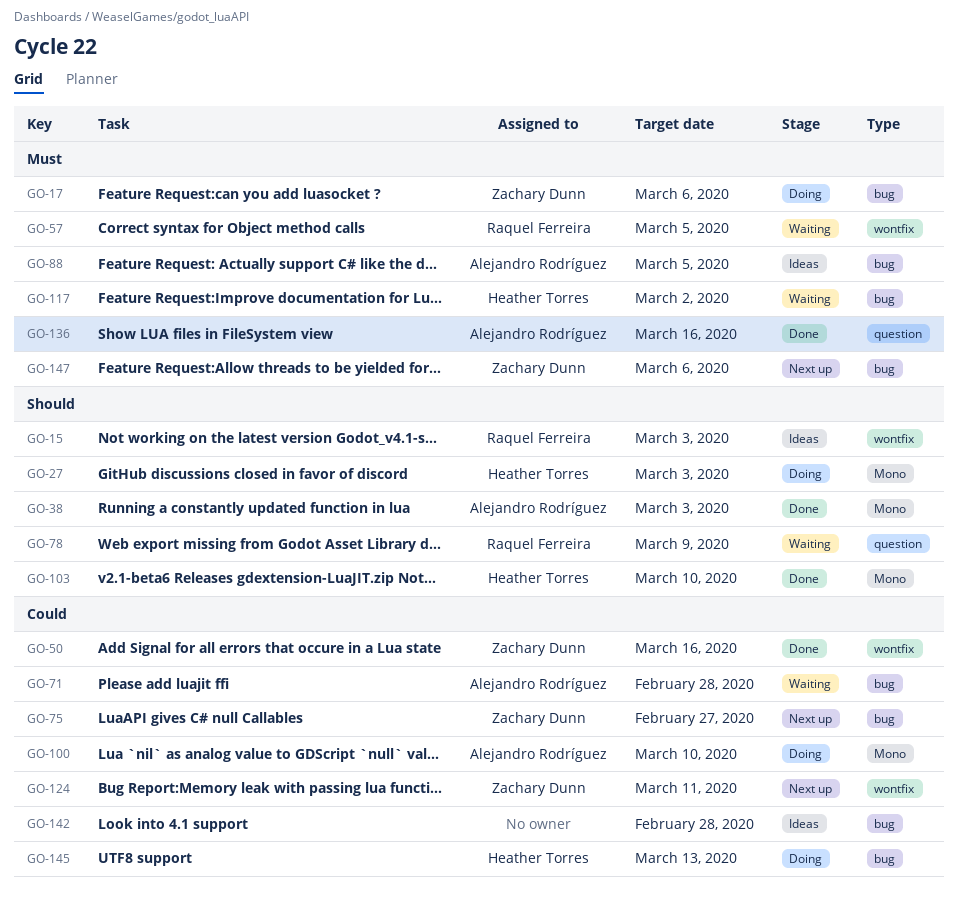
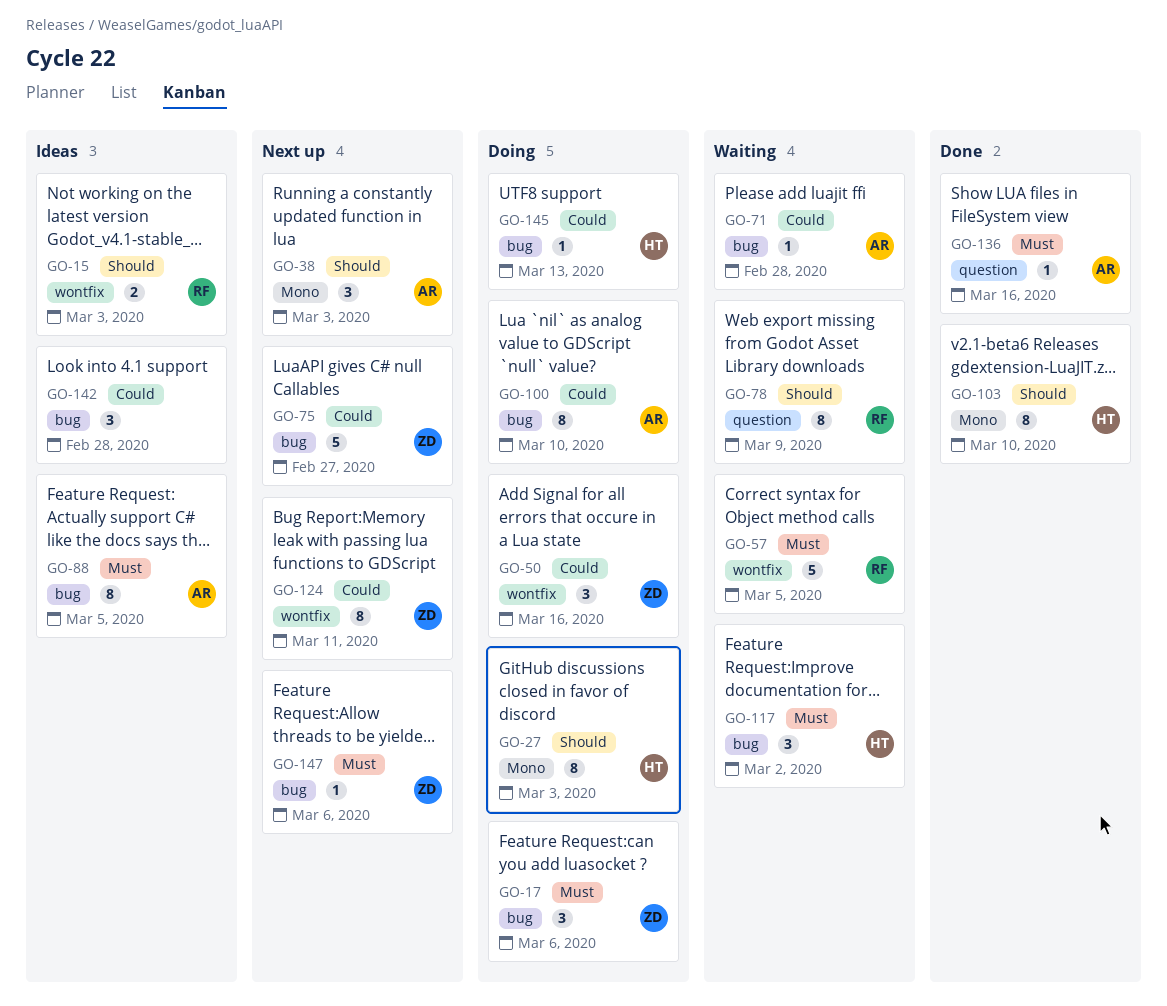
GO-38, status: Done -> Next up
GO-50, status: Done -> Doing
GO-100, label: Mono -> bug

